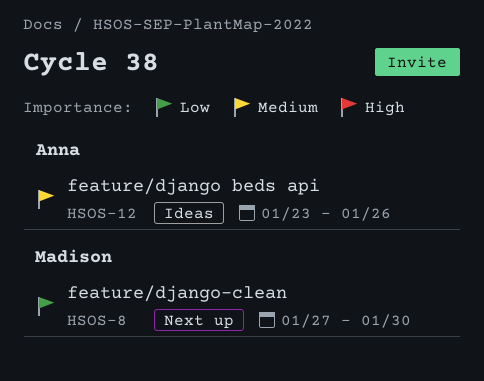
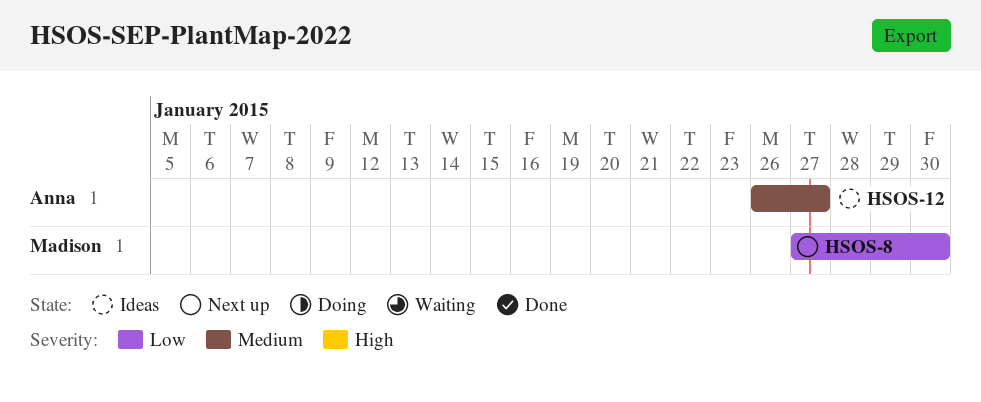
HSOS-12, start: Jan 23 -> Jan 26
HSOS-12, due: Jan 26 -> Jan 27

